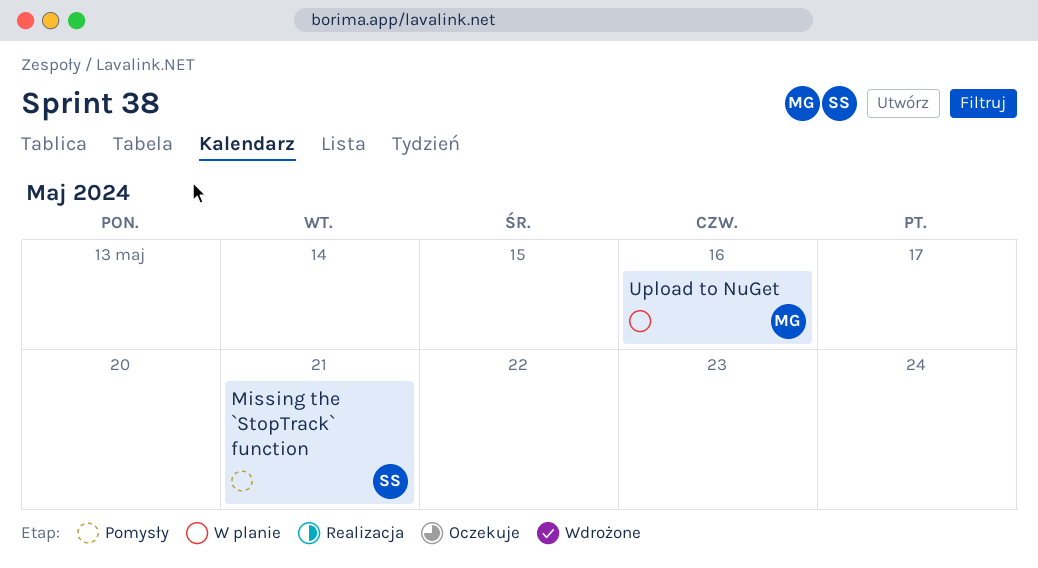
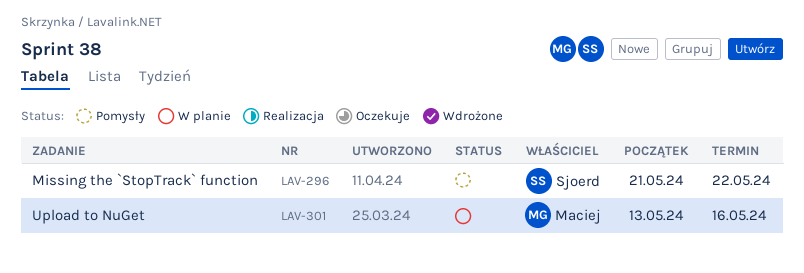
Missing the `StopTrack` function, due: May 21 -> May 22

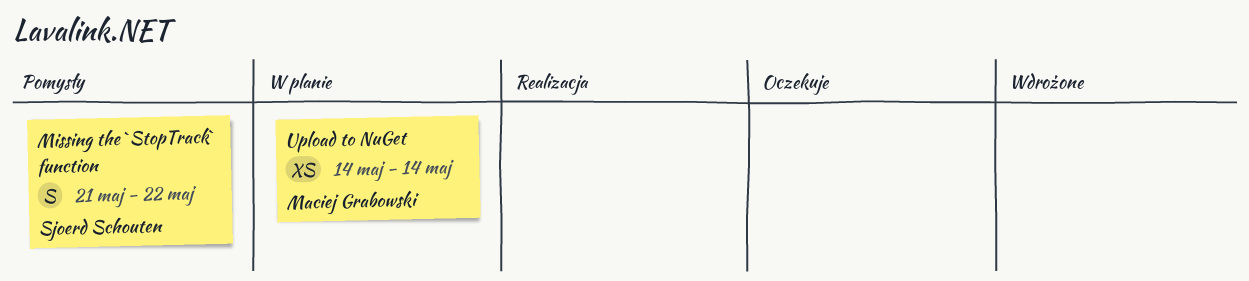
Upload to NuGet, start: May 13 -> May 14
Upload to NuGet, due: May 16 -> May 14

